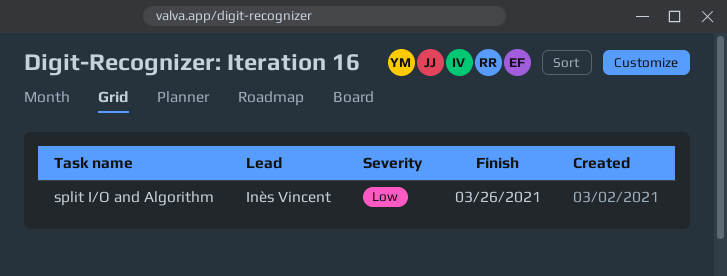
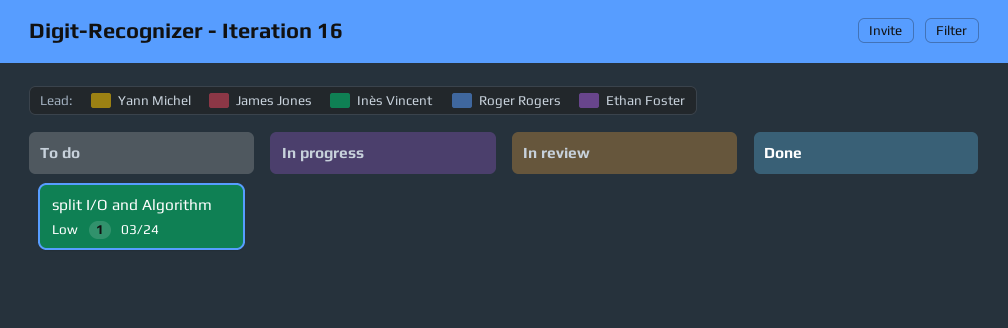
split I/O and Algorithm, due: Mar 26 -> Mar 24

